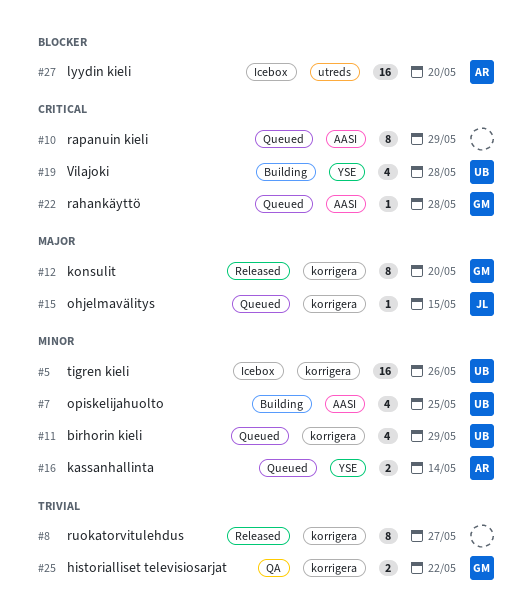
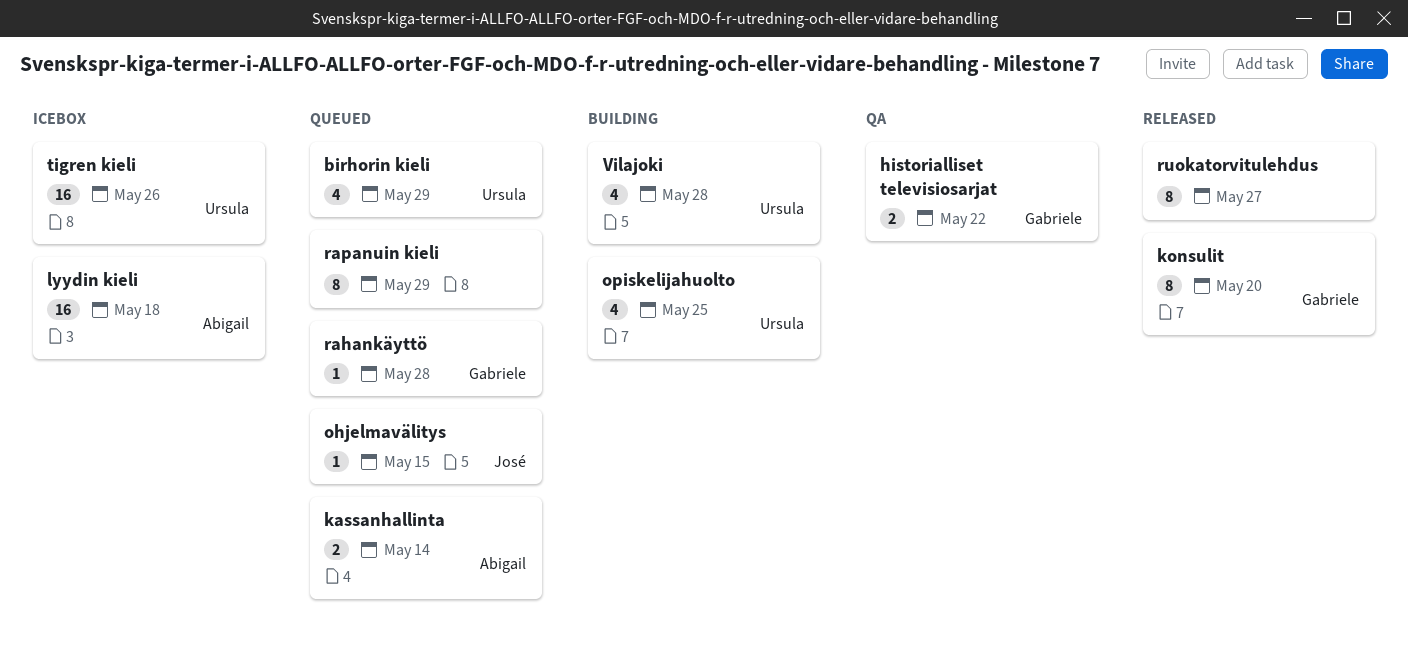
lyydin kieli, due: May 20 -> May 18

